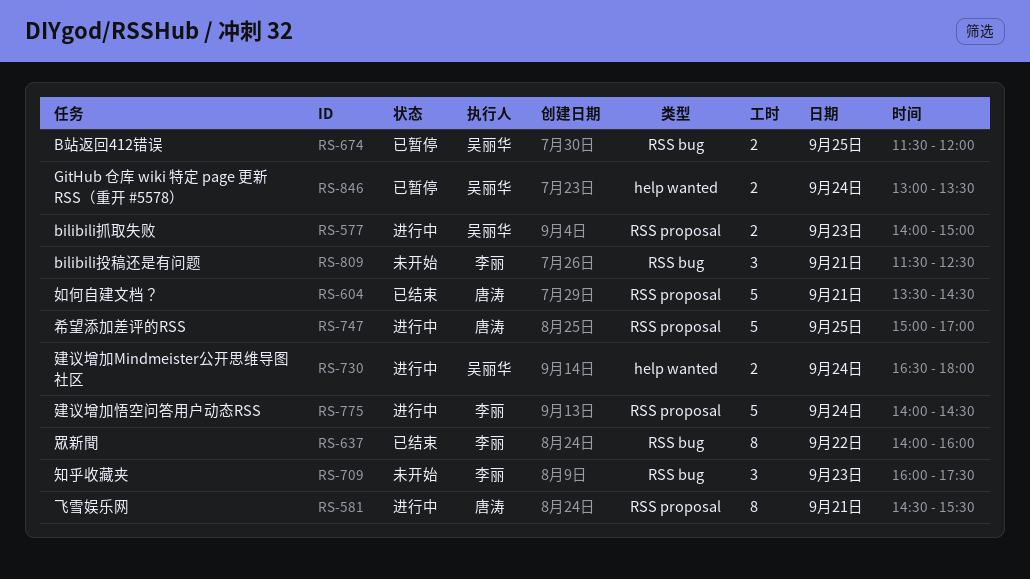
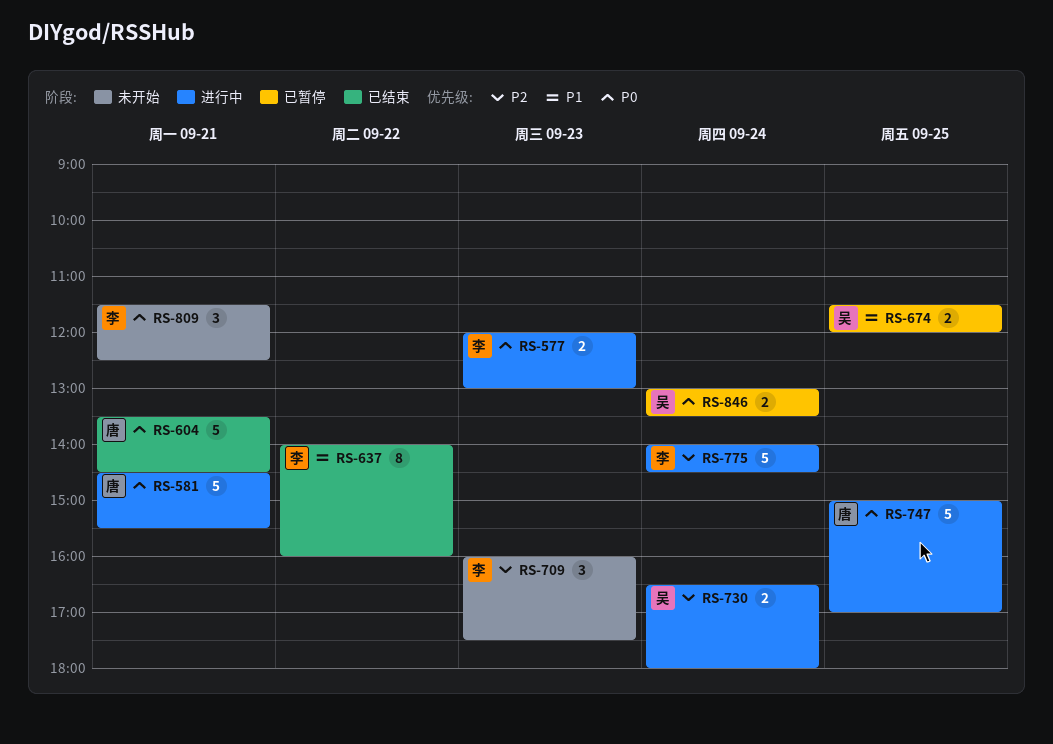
RS-577, owner: 吴丽华 -> 李丽
RS-577, begins: 14:00 -> 12:00
RS-577, ends: 15:00 -> 13:00
RS-581, estimate: 8 -> 5

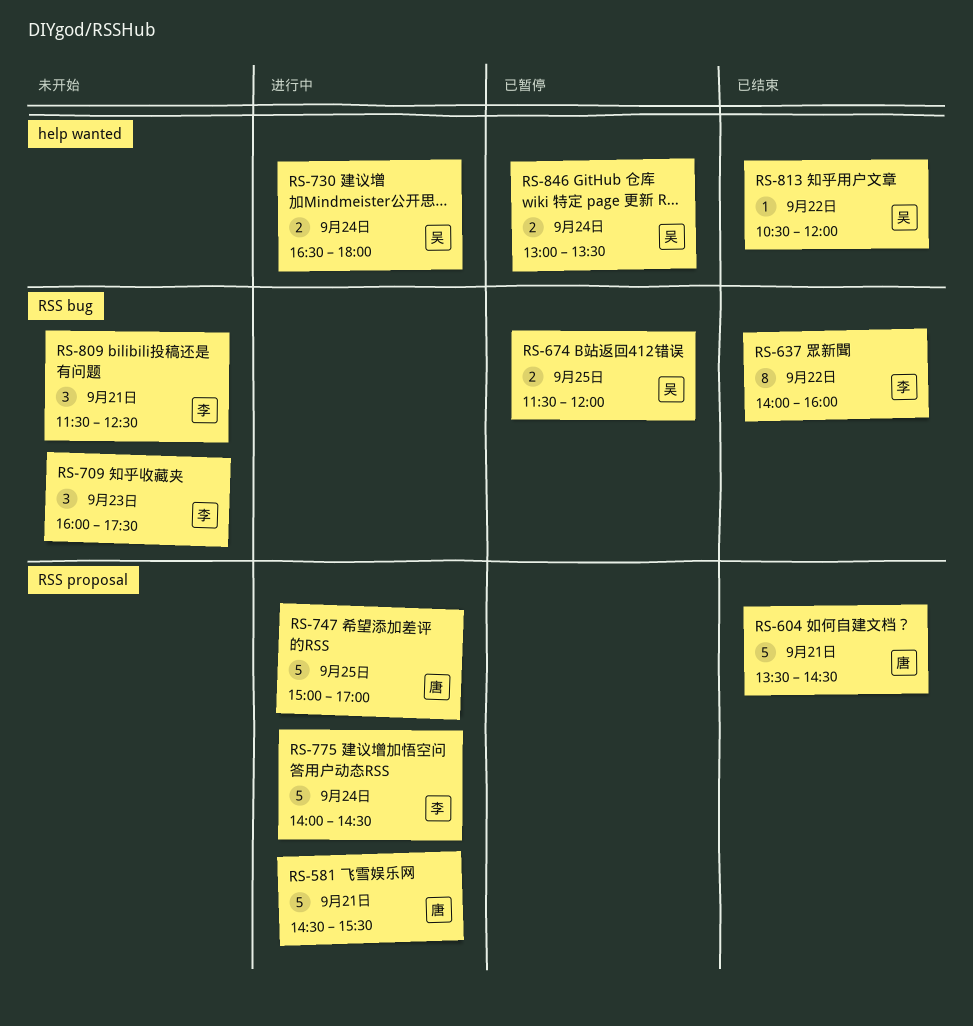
RS-577: present -> none
RS-813: none -> present

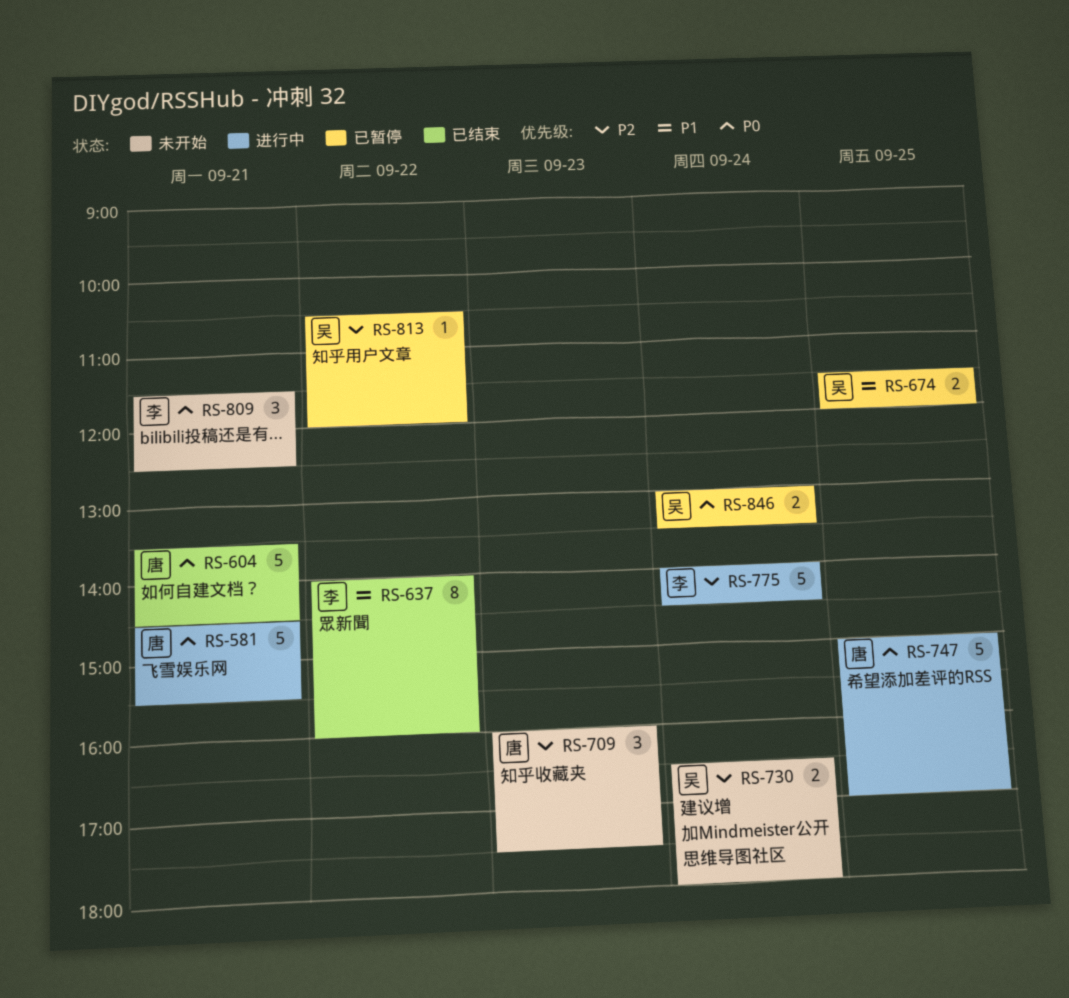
RS-709, owner: 李 -> 唐
RS-730, status: 进行中 -> 未开始
RS-813, status: 已结束 -> 已暂停

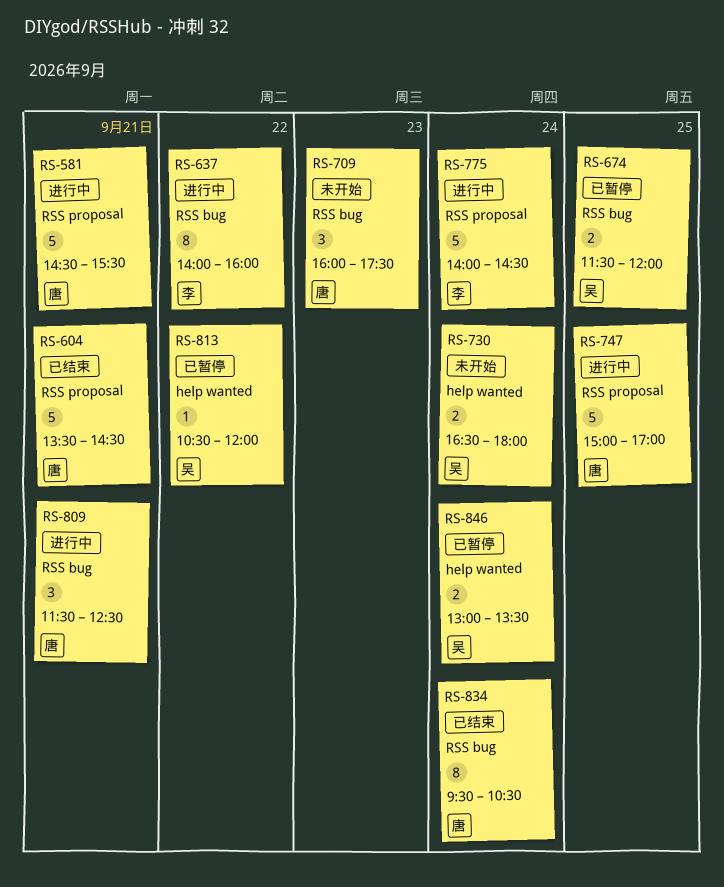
RS-637, status: 已结束 -> 进行中
RS-809, status: 未开始 -> 进行中
RS-809, owner: 李 -> 唐
RS-834: none -> present

